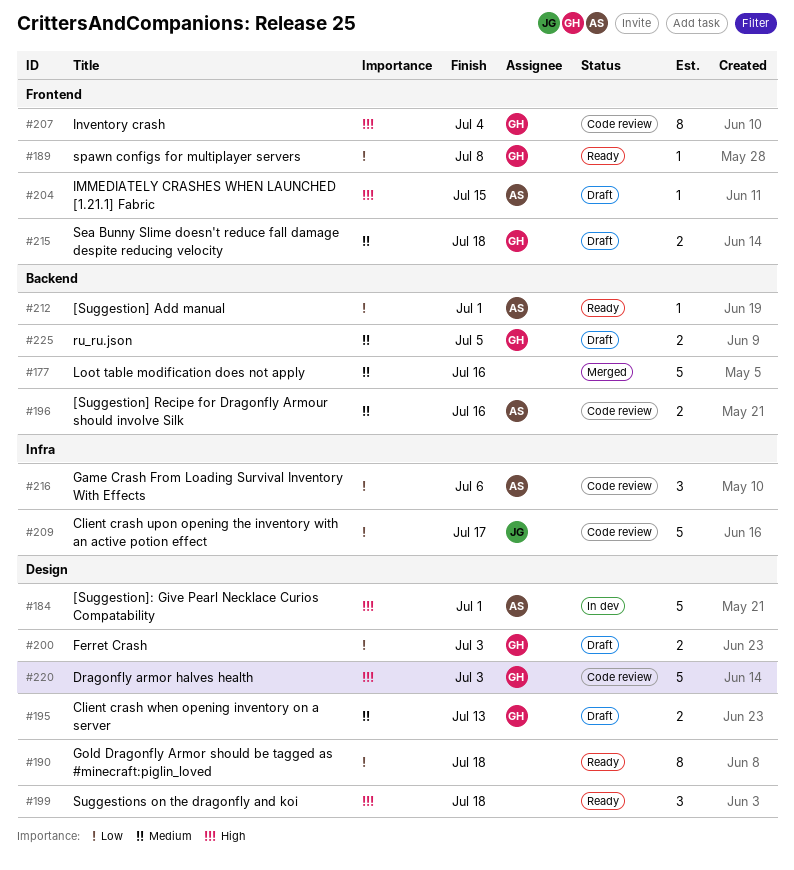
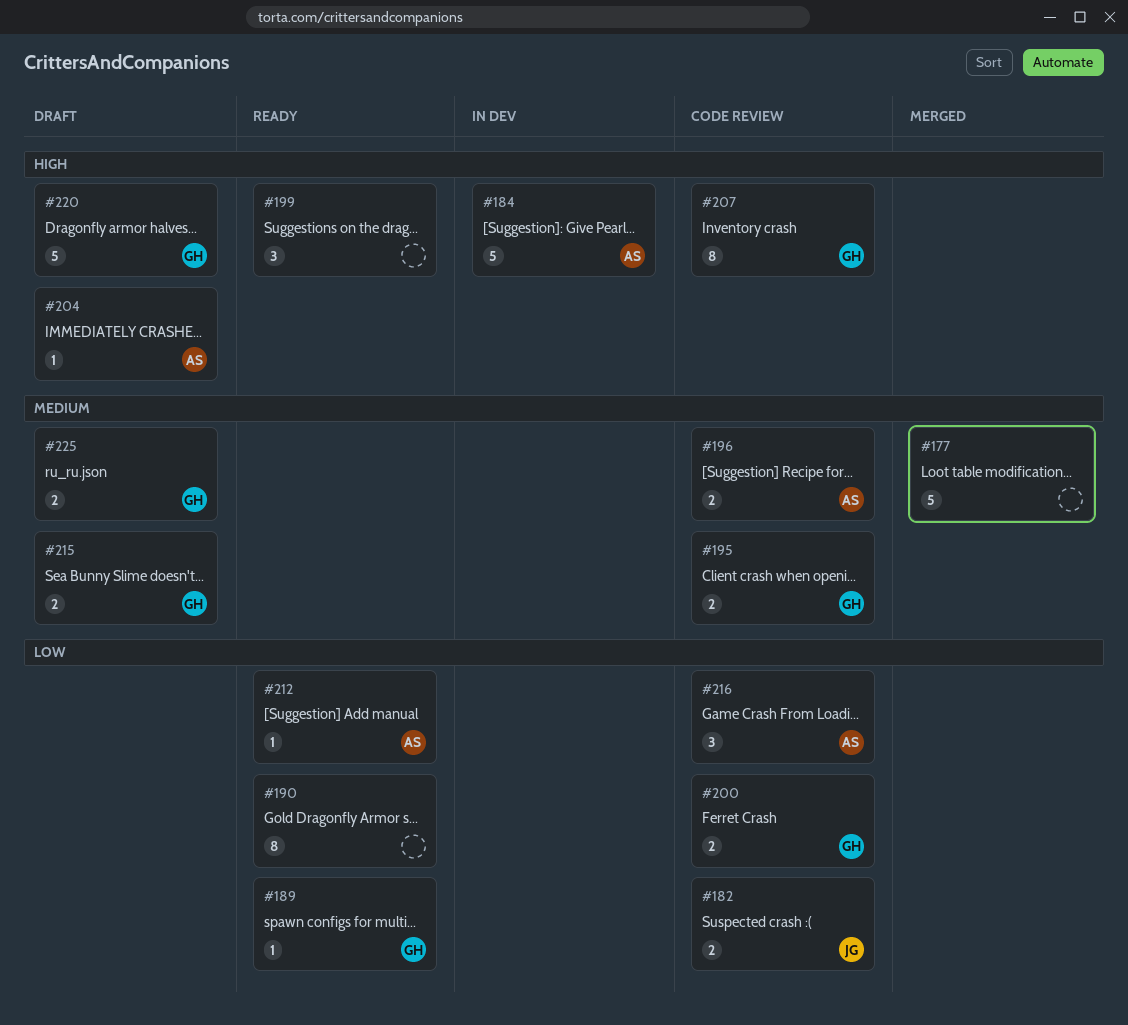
#182: none -> present
#195, status: Draft -> Code review
#200, status: Draft -> Code review
#209: present -> none
#220, status: Code review -> Draft

